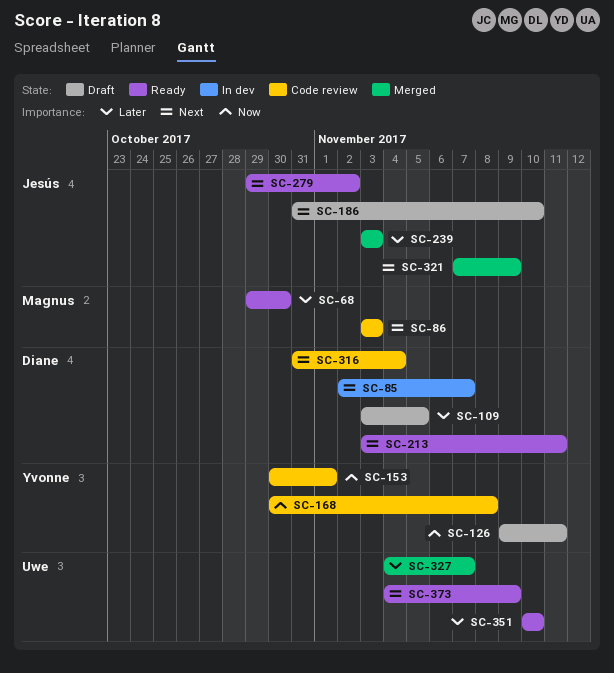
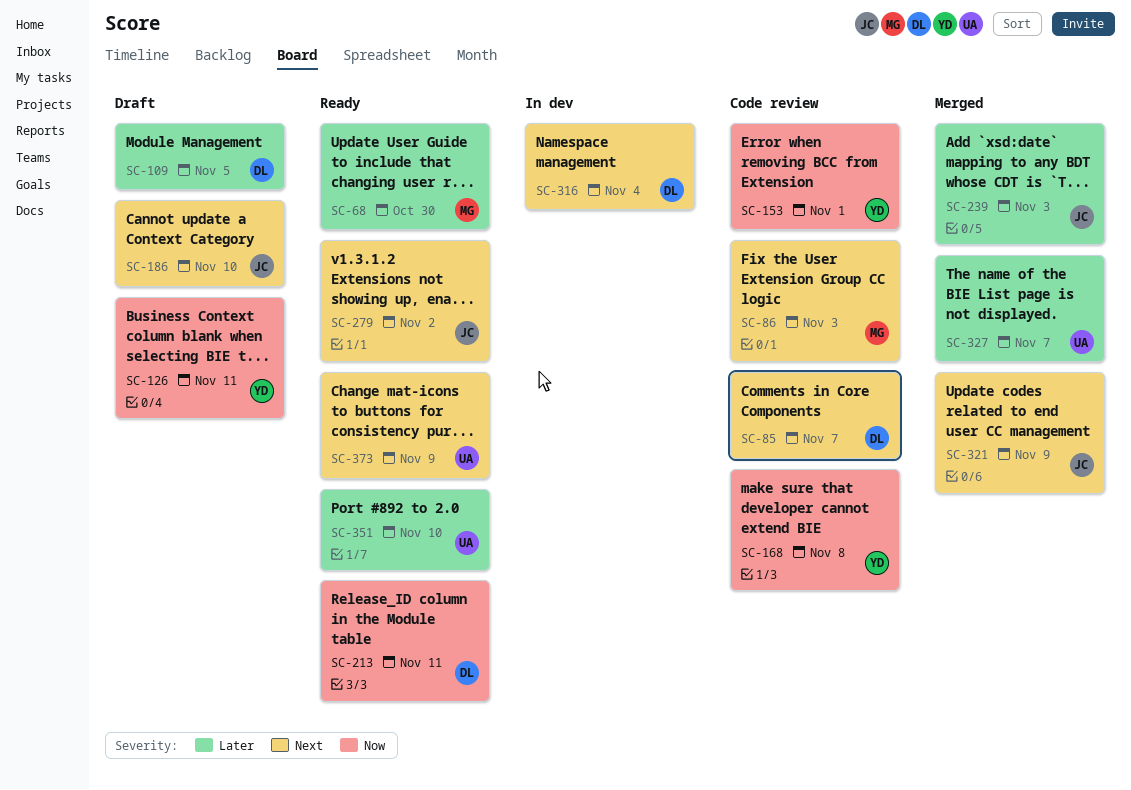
SC-85, status: In dev -> Code review
SC-213, priority: Next -> Now
SC-316, status: Code review -> In dev

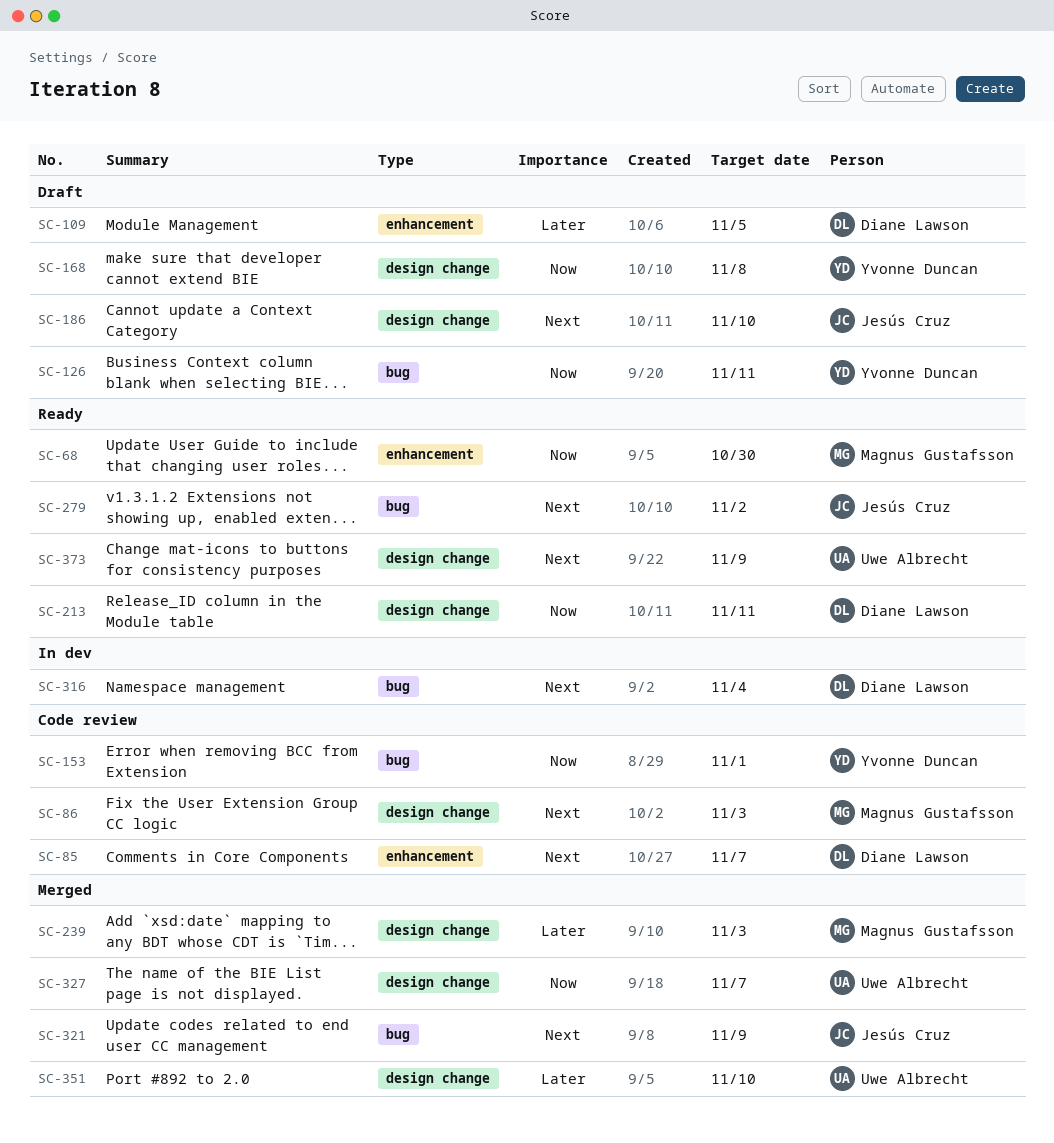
SC-68, priority: Later -> Now
SC-168, status: Code review -> Draft
SC-239, owner: Jesús Cruz -> Magnus Gustafsson
SC-327, priority: Later -> Now
SC-351, status: Ready -> Merged

